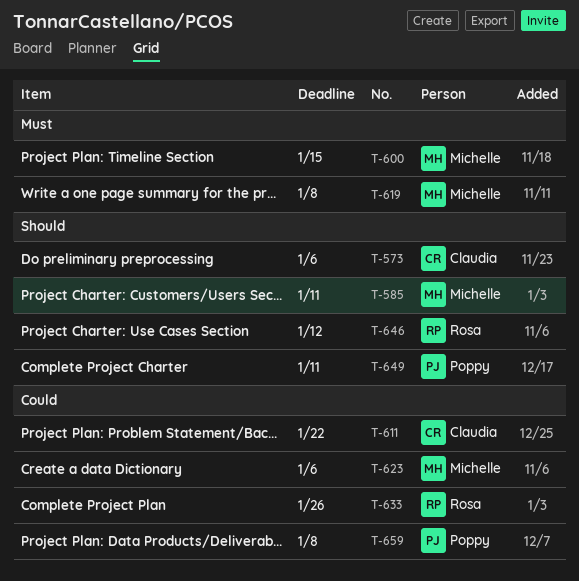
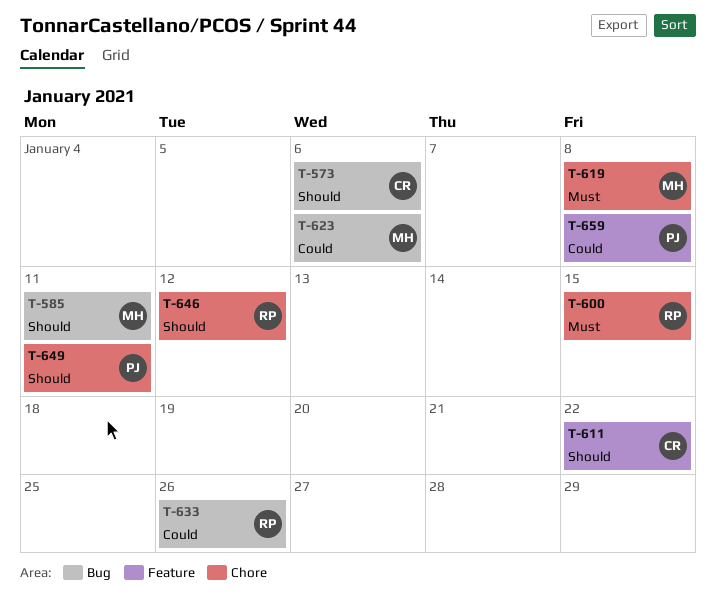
T-600, owner: Michelle -> Rosa
T-611, priority: Could -> Should

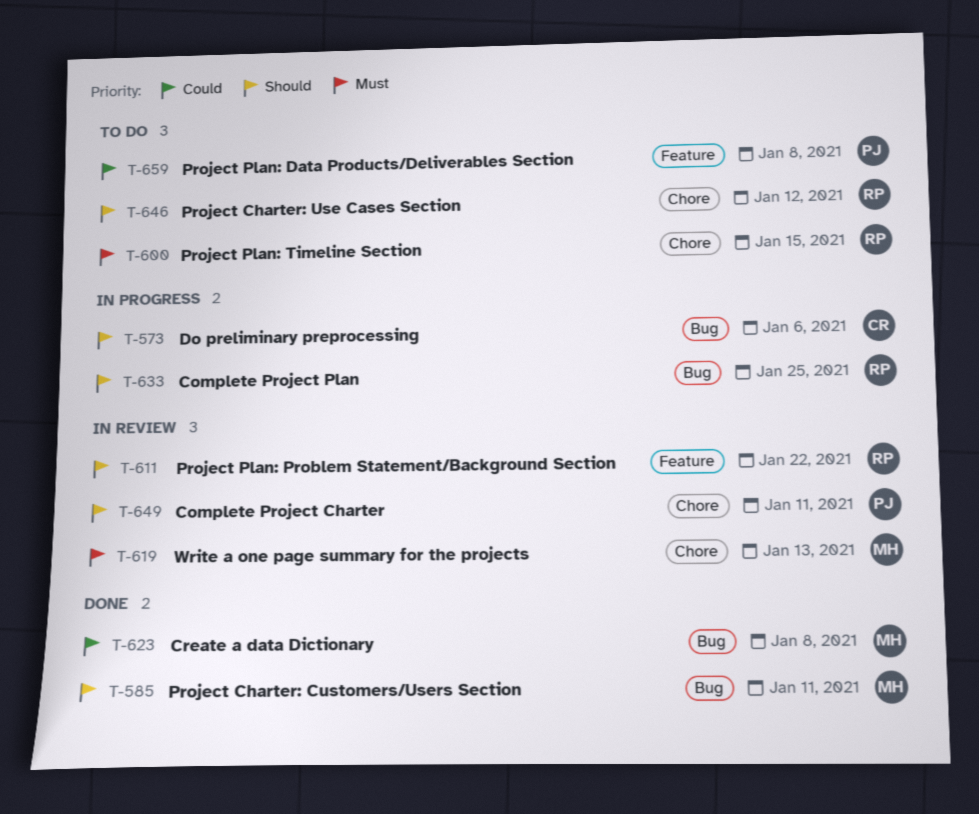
T-611, owner: CR -> RP
T-619, due: Jan 8 -> Jan 13
T-623, due: Jan 6 -> Jan 8
T-633, priority: Could -> Should
T-633, due: Jan 26 -> Jan 25

